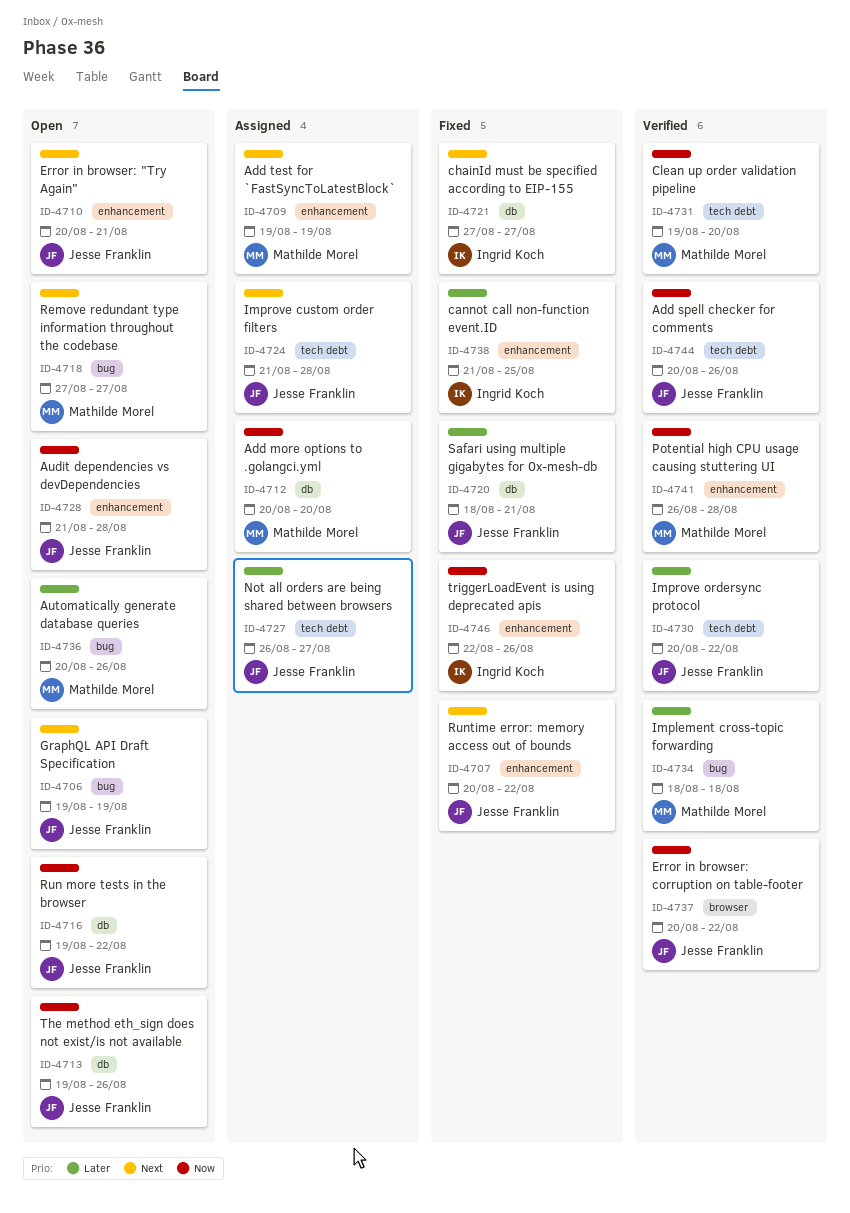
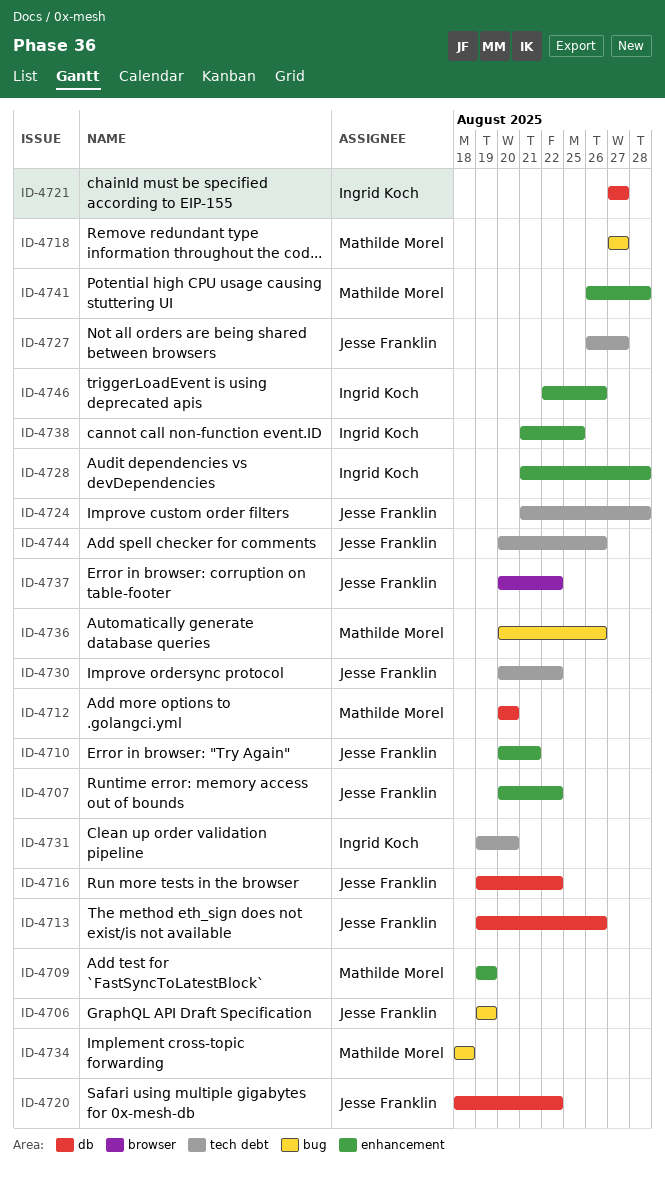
ID-4720, due: Aug 21 -> Aug 22
ID-4728, owner: Jesse Franklin -> Ingrid Koch
ID-4731, owner: Mathilde Morel -> Ingrid Koch

